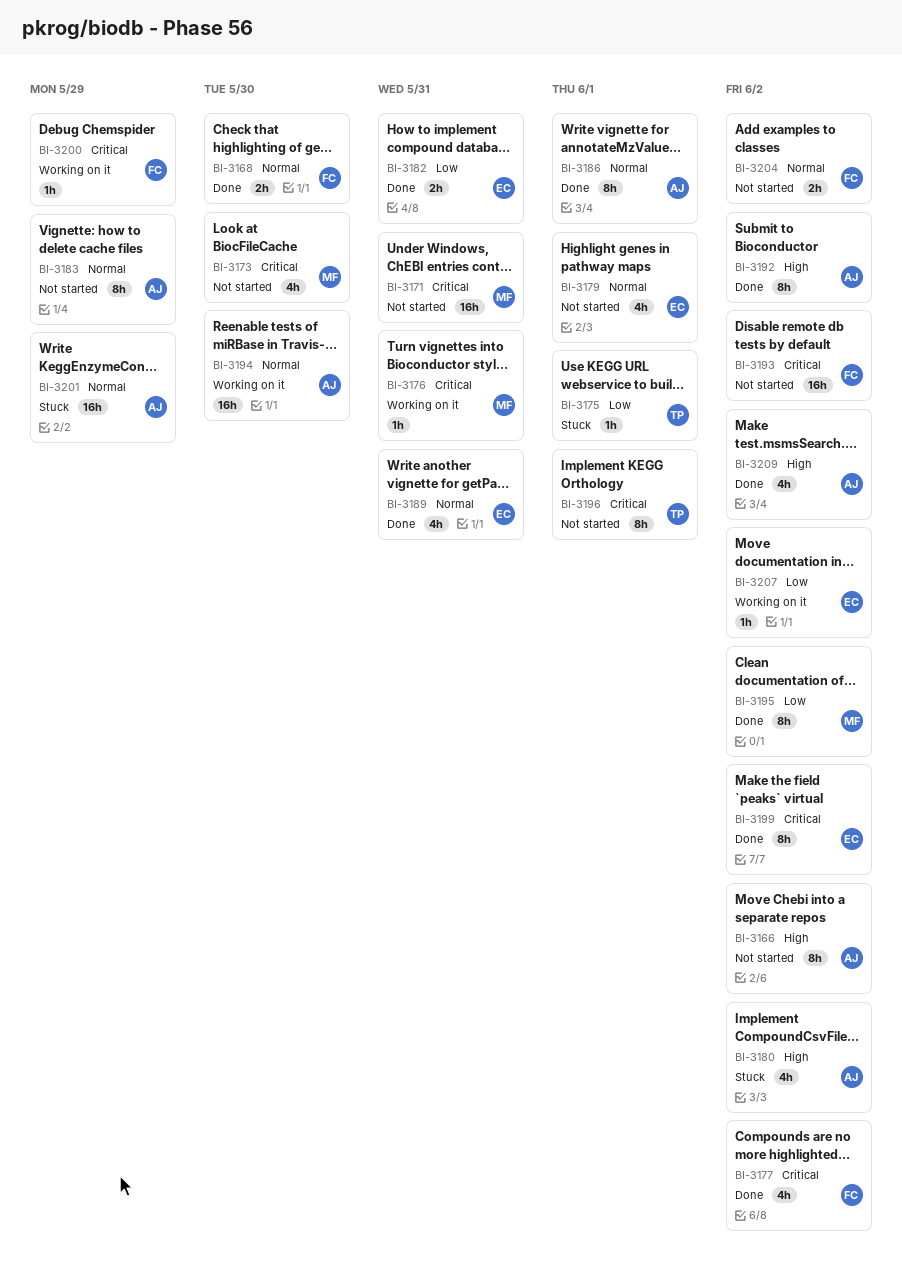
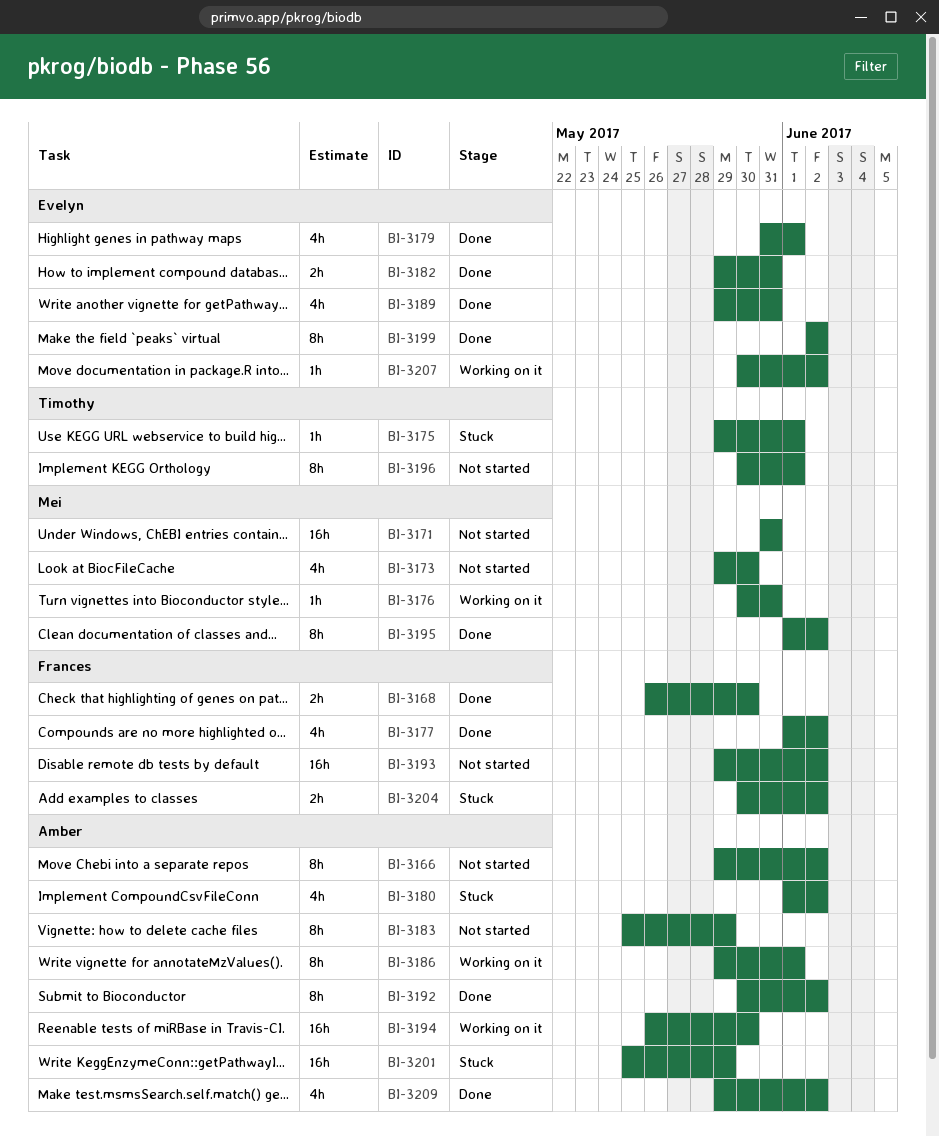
BI-3179, status: Not started -> Done
BI-3186, status: Done -> Working on it
BI-3200: present -> none
BI-3204, status: Not started -> Stuck

